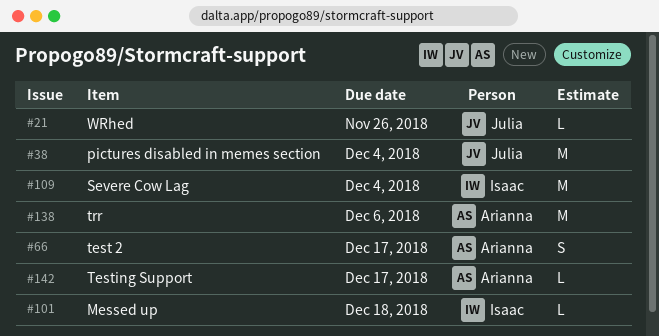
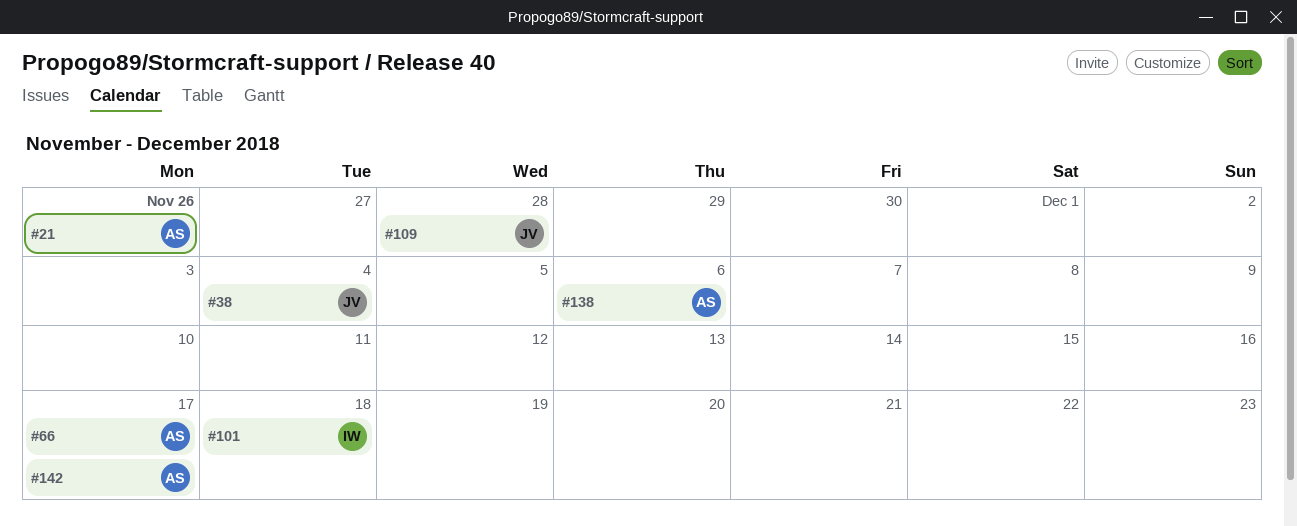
#21, owner: Julia -> Arianna
#109, owner: Isaac -> Julia
#109, due: Dec 4 -> Nov 28

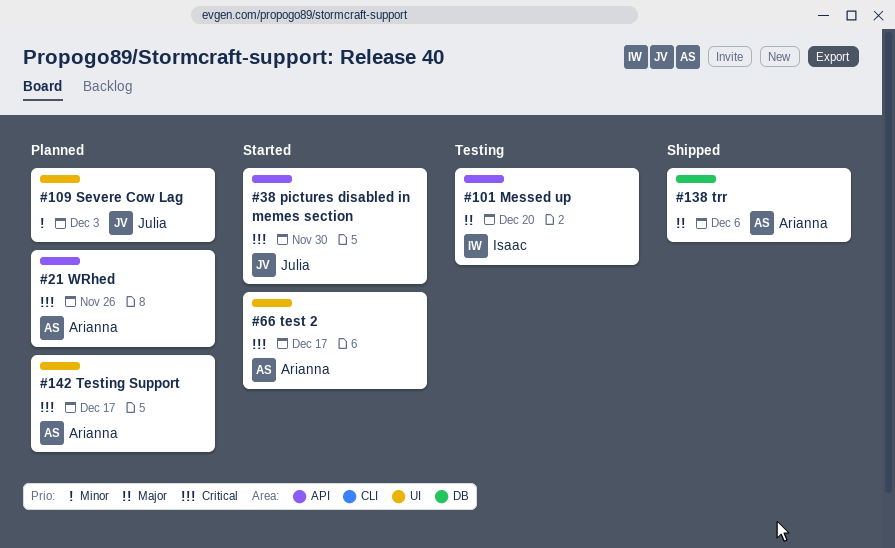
#38, due: Dec 4 -> Nov 30
#101, due: Dec 18 -> Dec 20
#109, due: Nov 28 -> Dec 3

